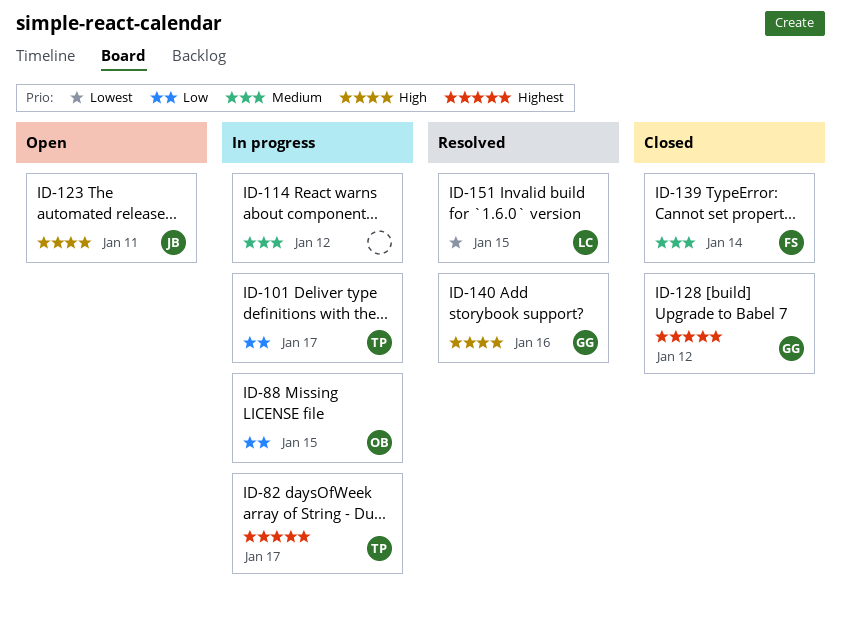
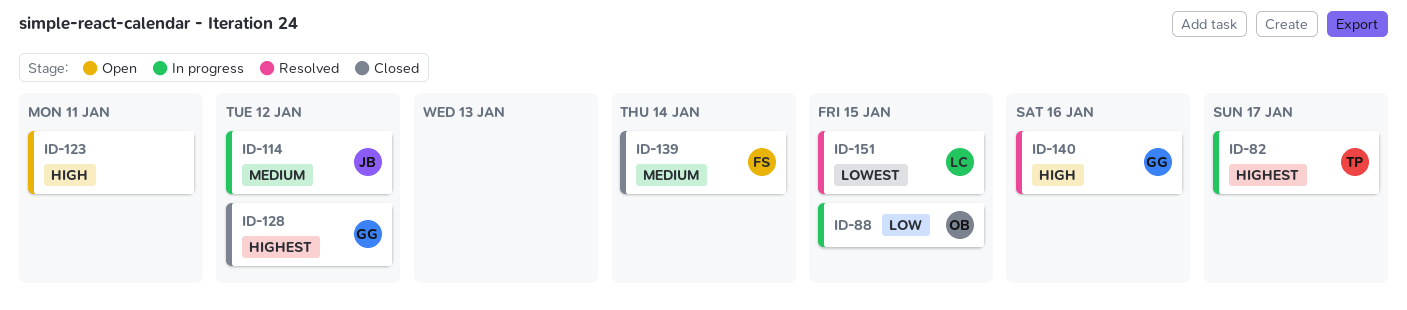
ID-101: present -> none
ID-114, owner: none -> JB
ID-123, owner: JB -> none

